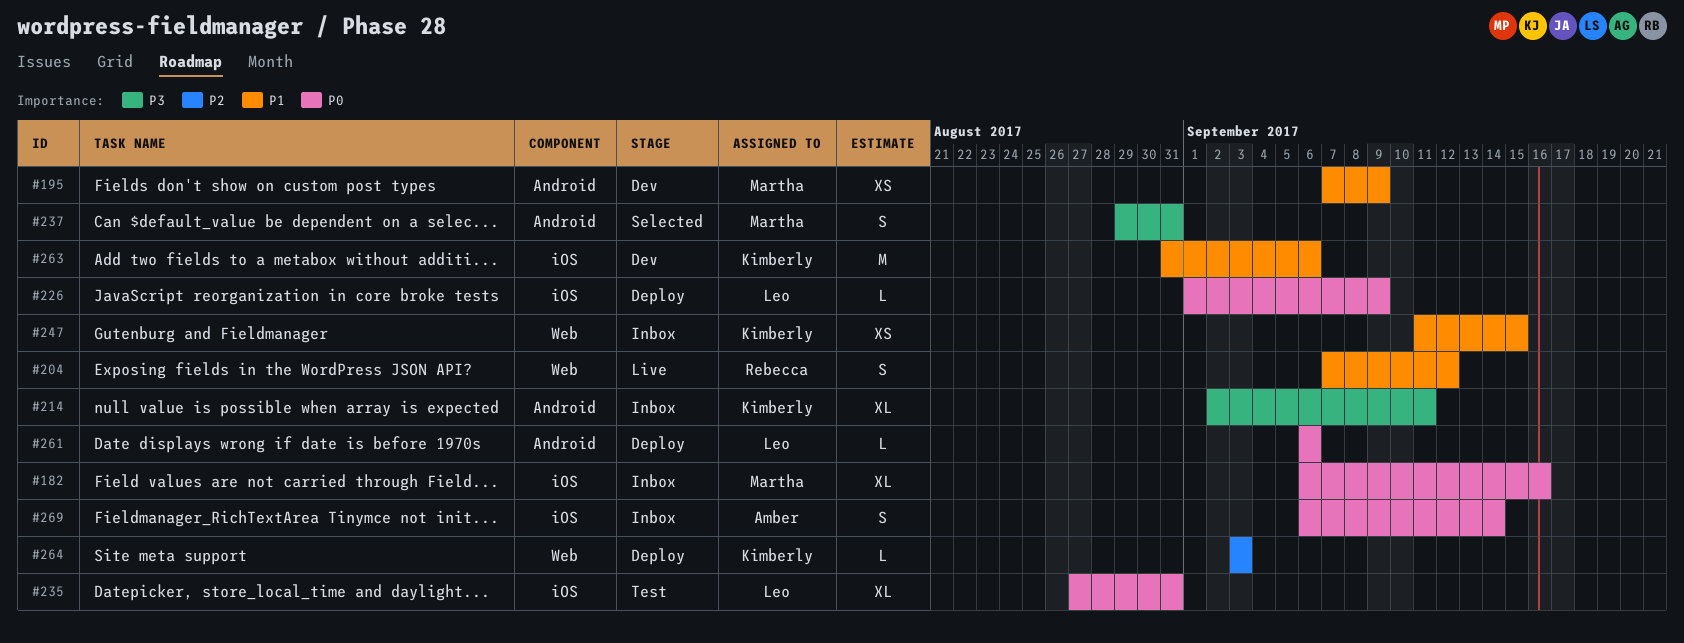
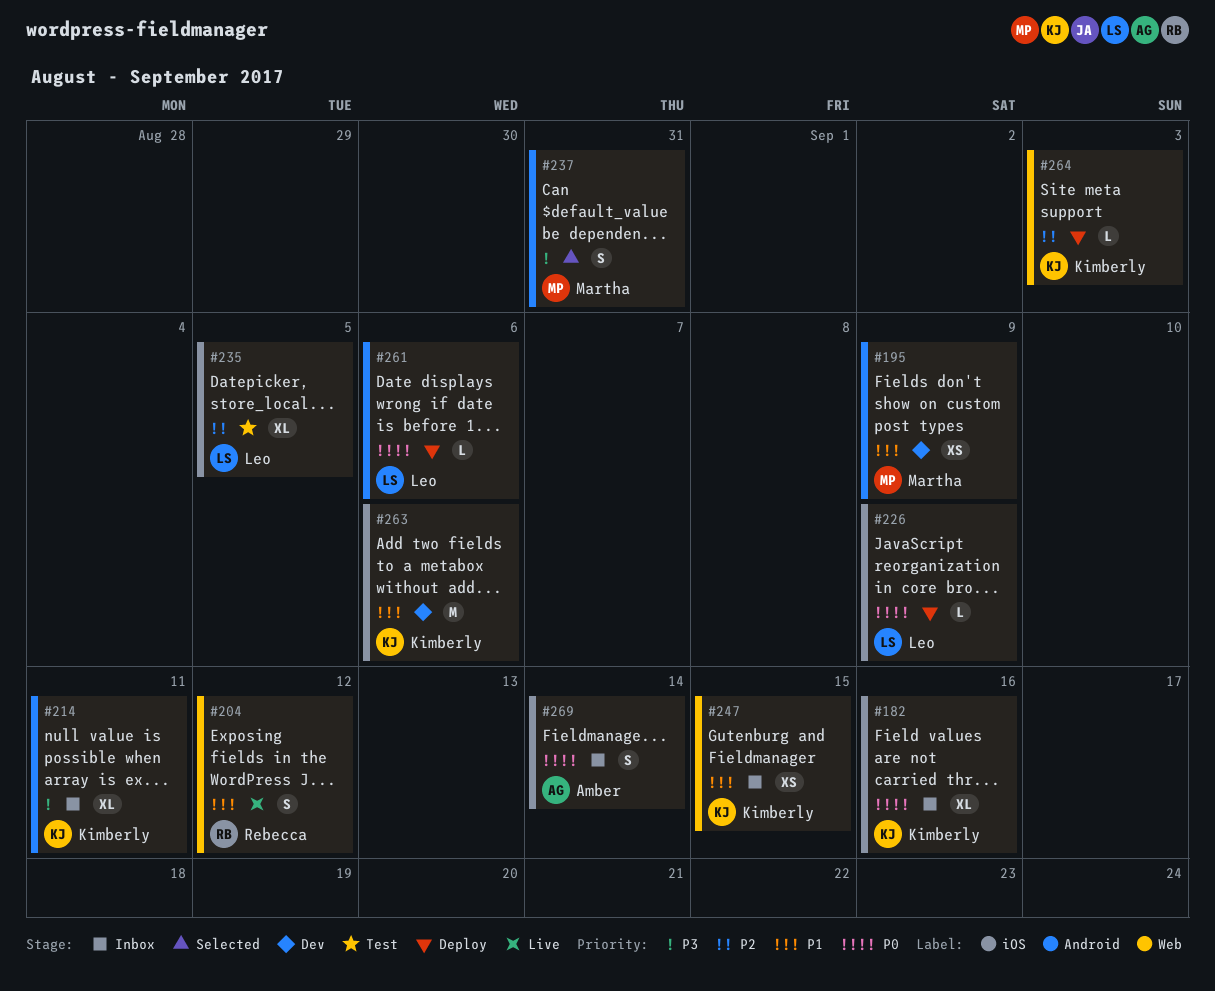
#182, owner: Martha -> Kimberly
#235, priority: P0 -> P2
#235, due: Aug 31 -> Sep 5

